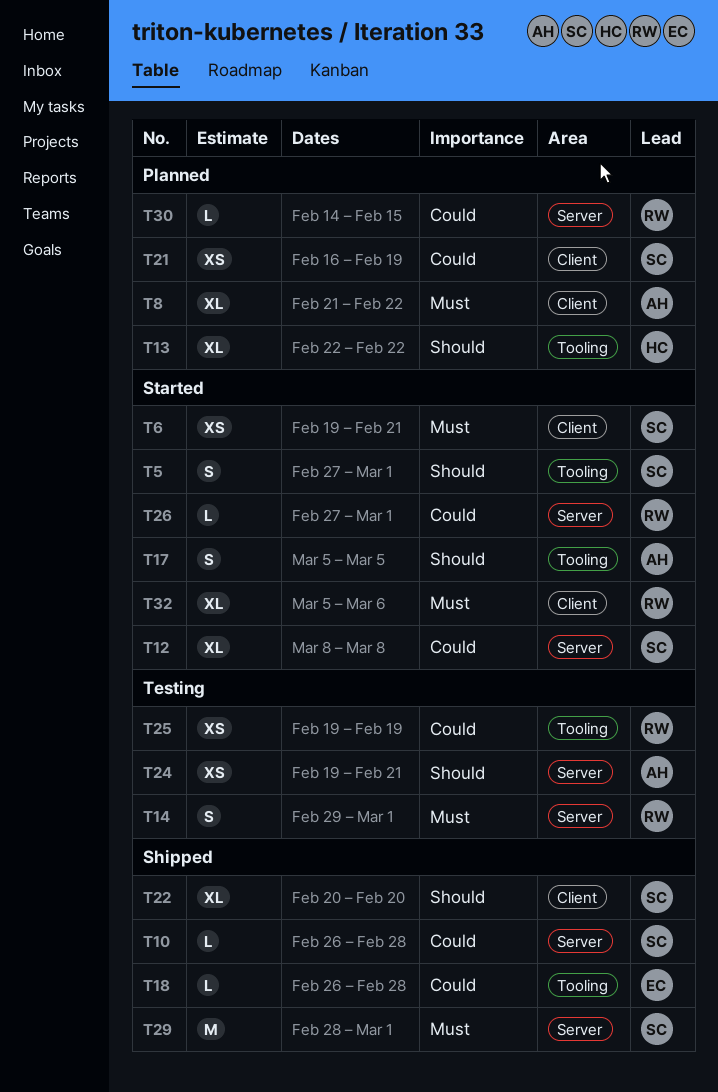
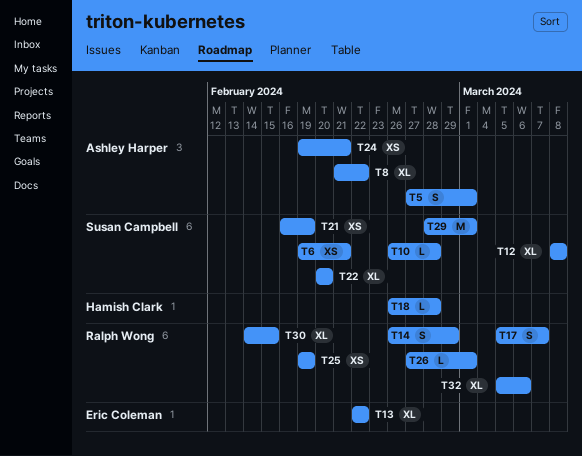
T5, owner: Susan Campbell -> Ashley Harper
T13, owner: Hamish Clark -> Eric Coleman
T14, start: Feb 29 -> Feb 26
T14, due: Mar 1 -> Feb 29
T17, owner: Ashley Harper -> Ralph Wong
T17, due: Mar 5 -> Mar 7
T18, owner: Eric Coleman -> Hamish Clark
T30, estimate: L -> XL

